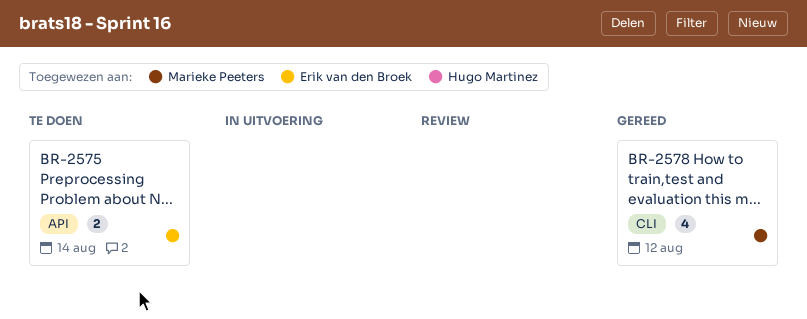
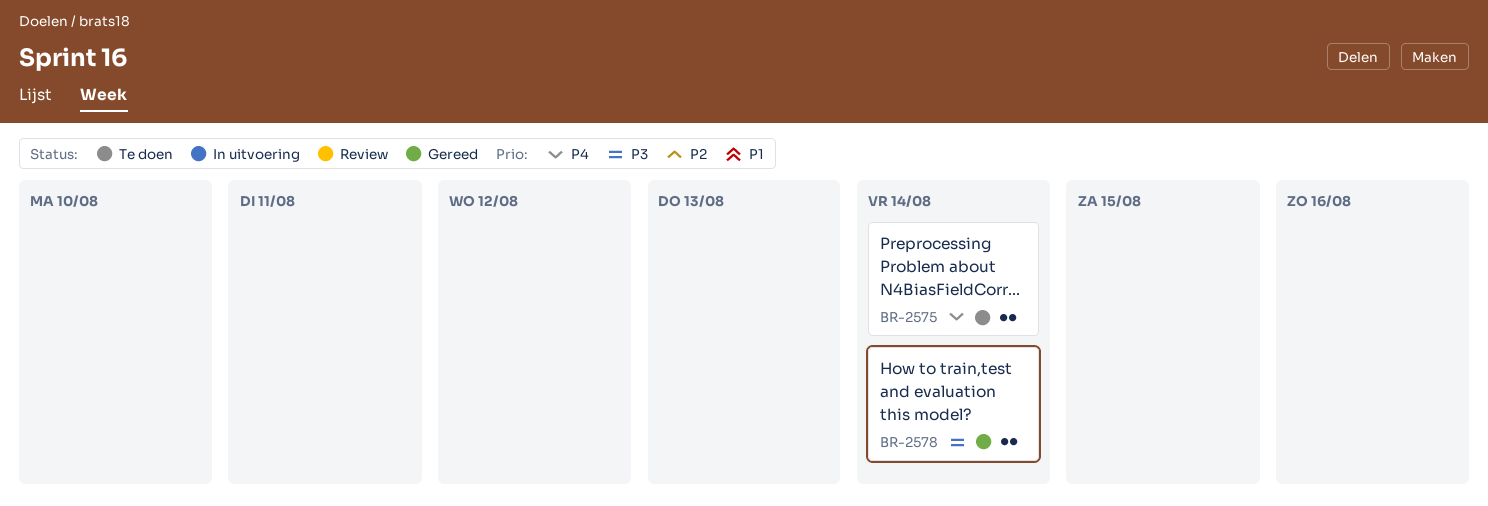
BR-2578, estimate: 4 -> 2
BR-2578, due: Aug 12 -> Aug 14

